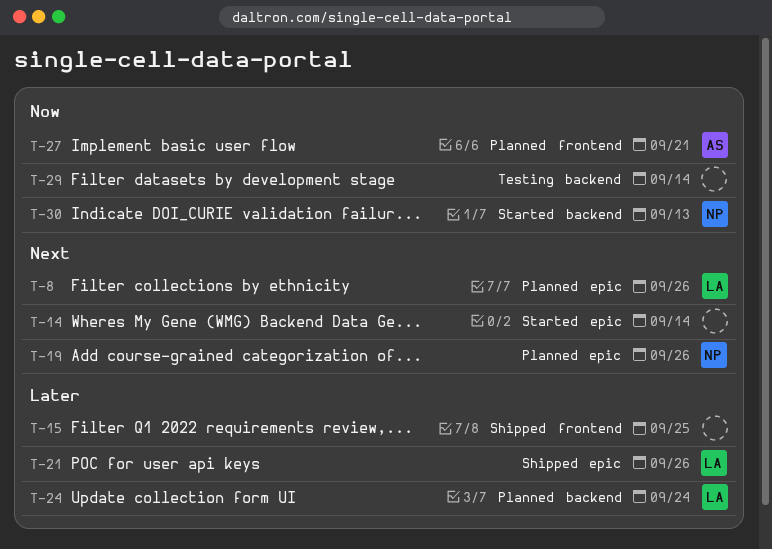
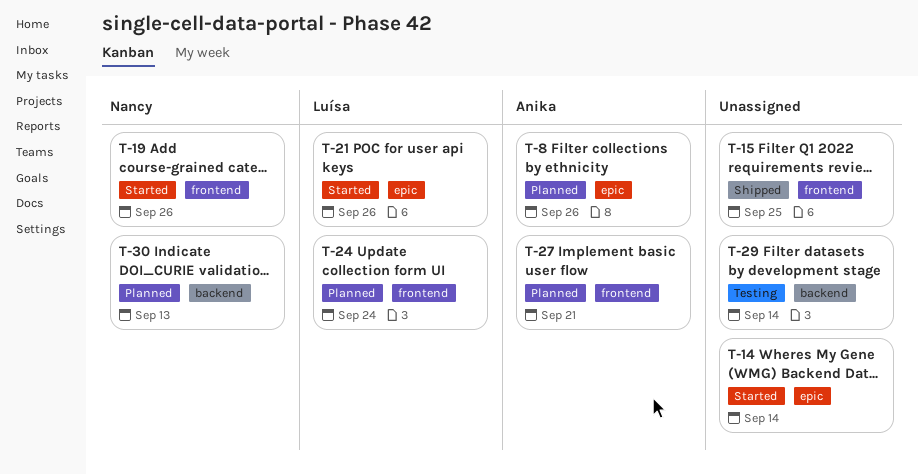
T-8, owner: Luísa -> Anika
T-19, status: Planned -> Started
T-19, label: epic -> frontend
T-21, status: Shipped -> Started
T-24, label: backend -> frontend
T-30, status: Started -> Planned

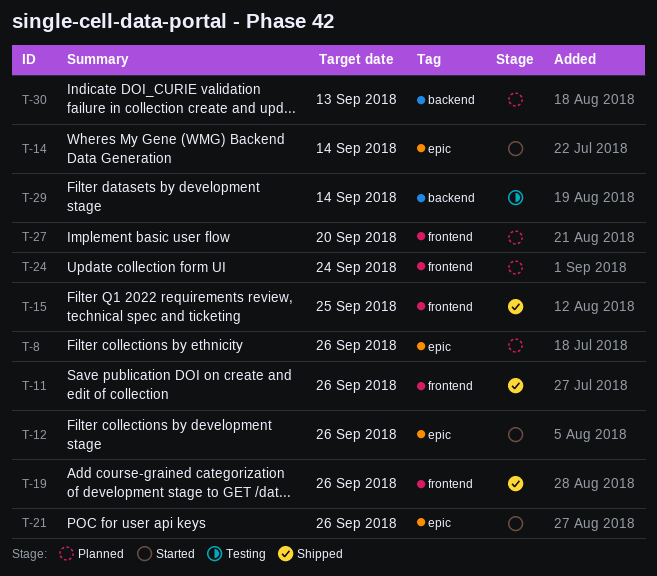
T-11: none -> present
T-12: none -> present
T-19, status: Started -> Shipped
T-27, due: Sep 21 -> Sep 20

